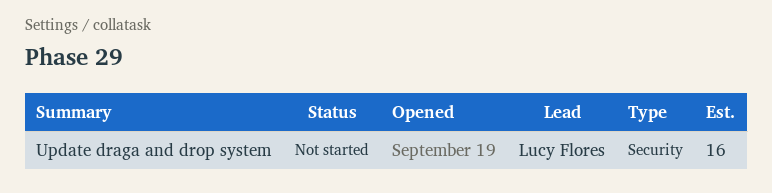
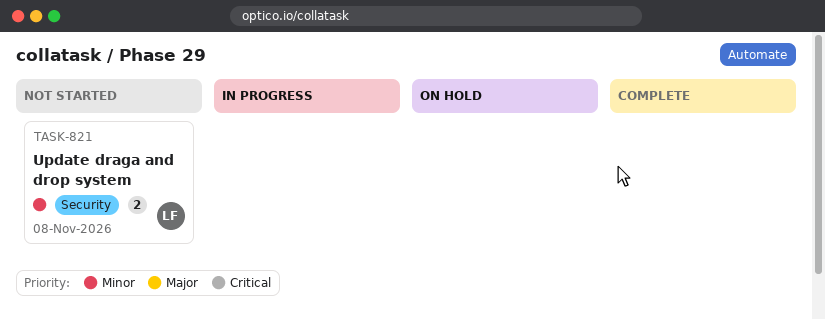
Update draga and drop system, estimate: 16 -> 2

